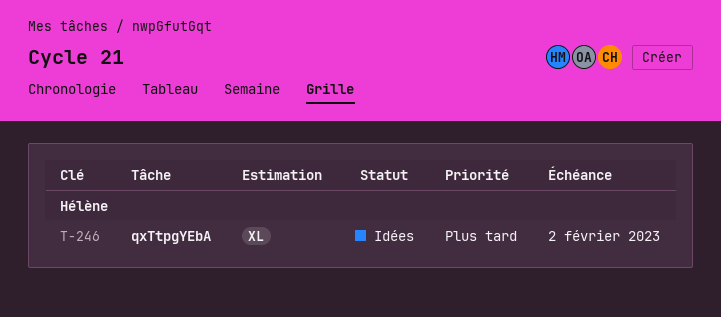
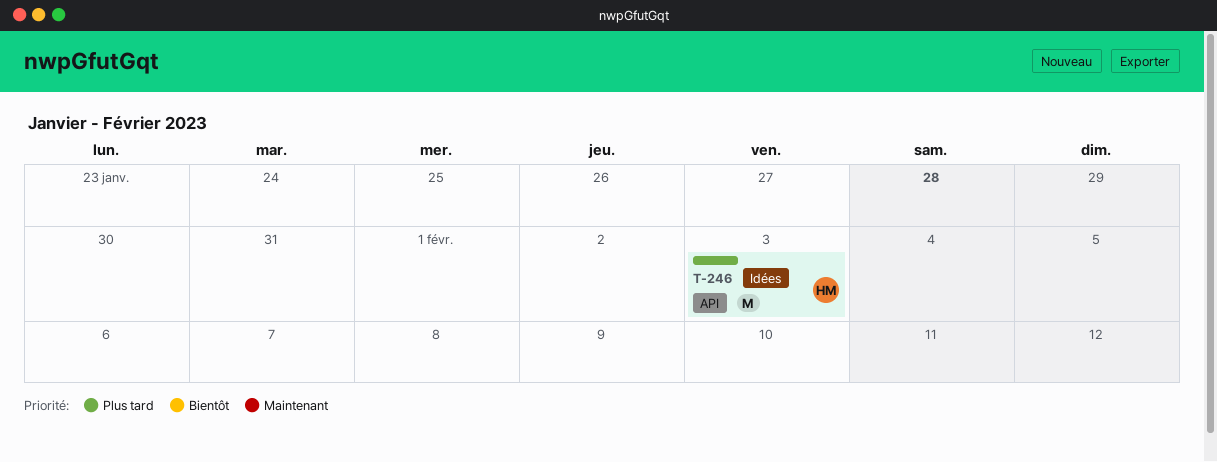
T-246, estimate: XL -> M
T-246, due: Feb 2 -> Feb 3

